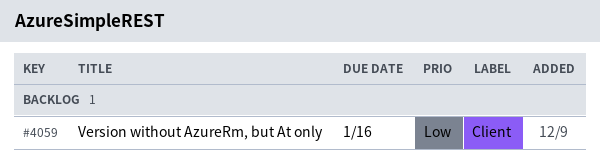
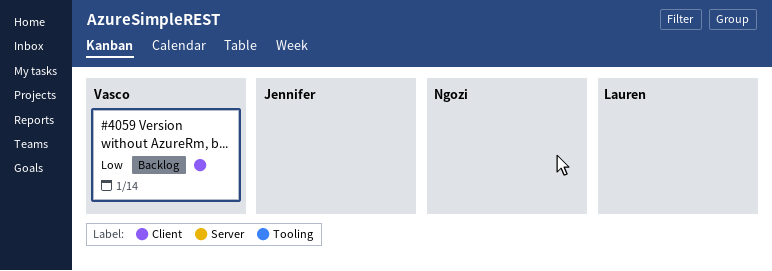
#4059, due: Jan 16 -> Jan 14

